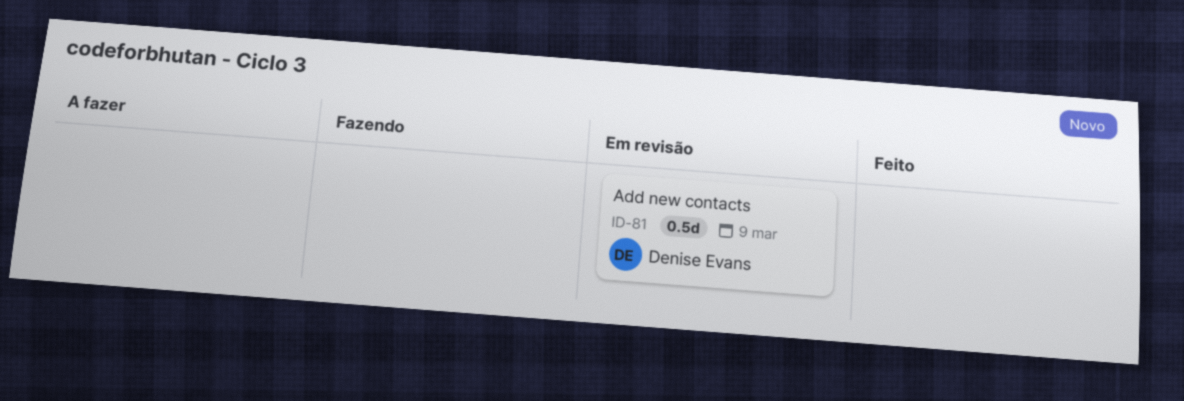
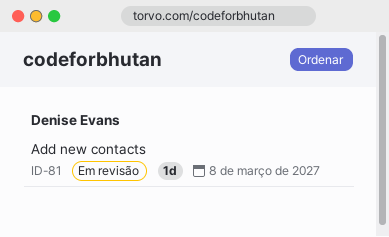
ID-81, estimate: 0.5d -> 1d
ID-81, due: Mar 9 -> Mar 8

